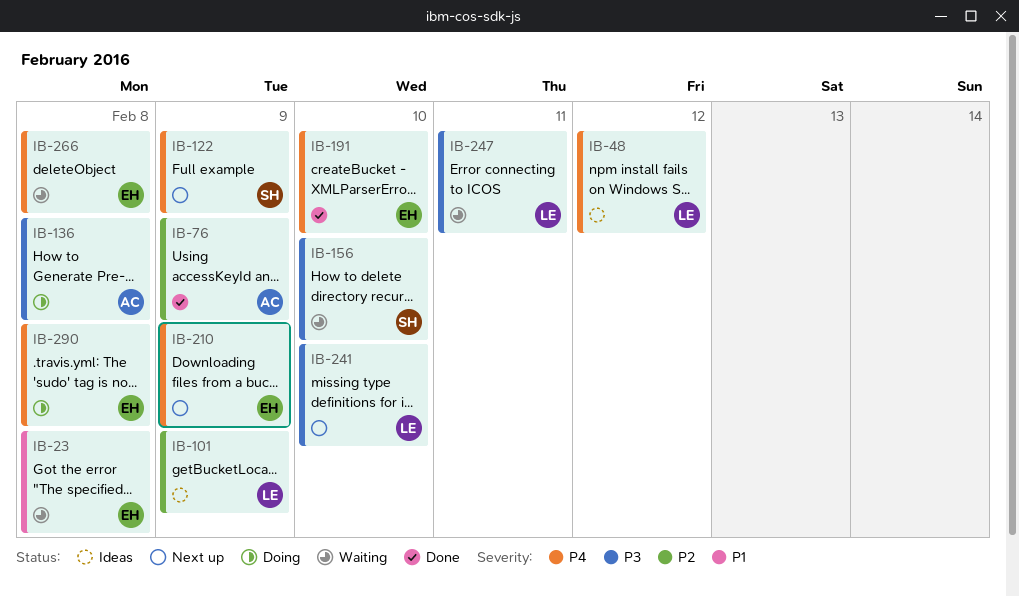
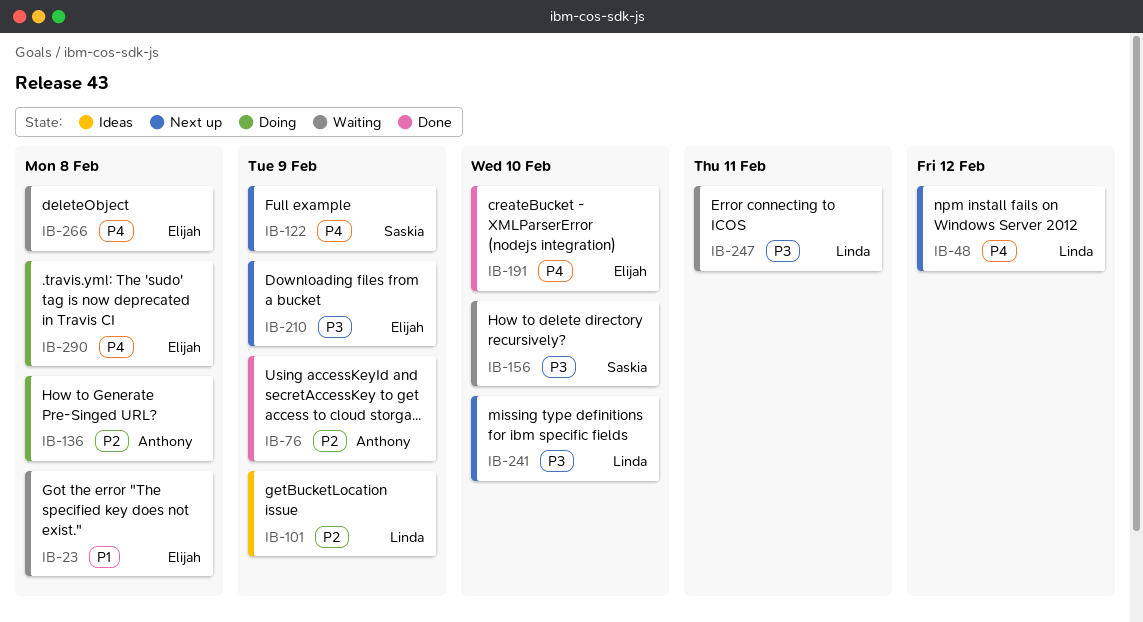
IB-48, status: Ideas -> Next up
IB-136, priority: P3 -> P2
IB-210, priority: P4 -> P3

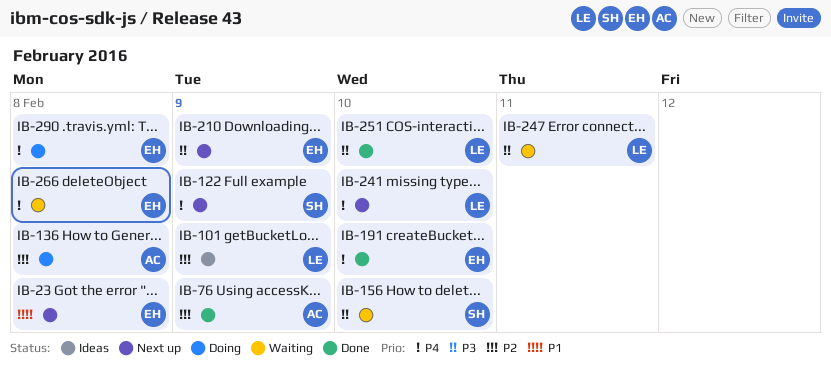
IB-23, status: Waiting -> Next up
IB-48: present -> none
IB-241, priority: P3 -> P4
IB-251: none -> present

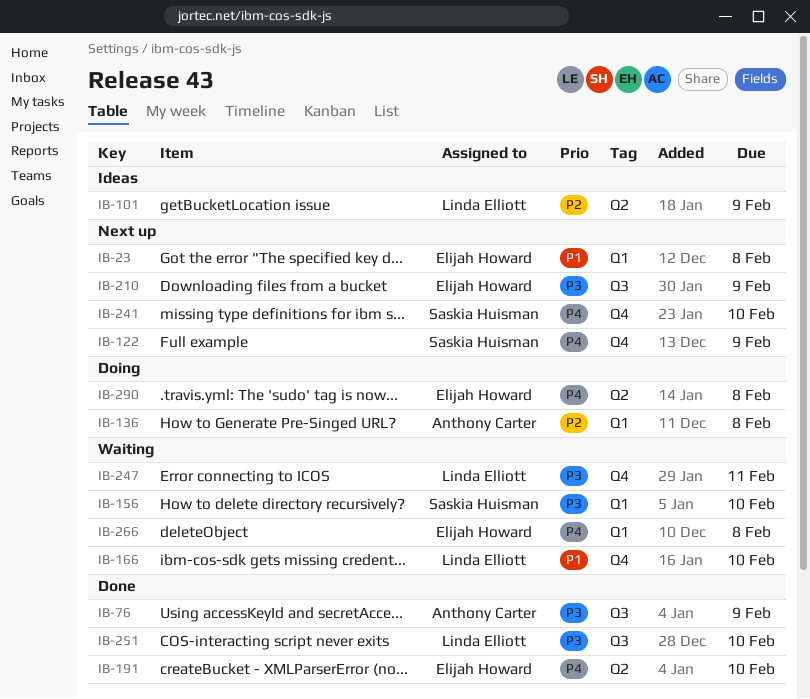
IB-76, priority: P2 -> P3
IB-166: none -> present
IB-241, owner: Linda Elliott -> Saskia Huisman

